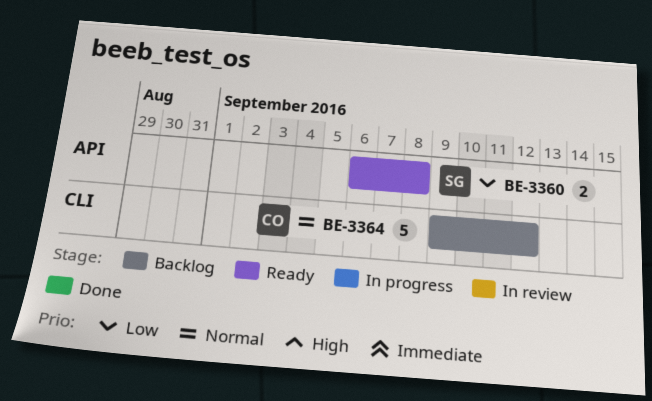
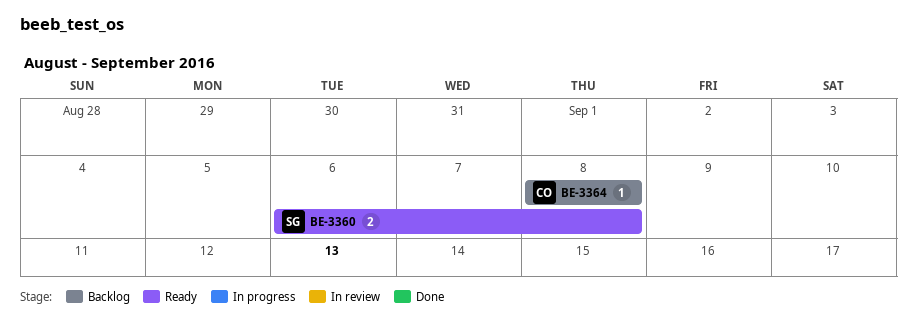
BE-3364, estimate: 5 -> 1
BE-3364, start: Sep 9 -> Sep 8
BE-3364, due: Sep 12 -> Sep 8

